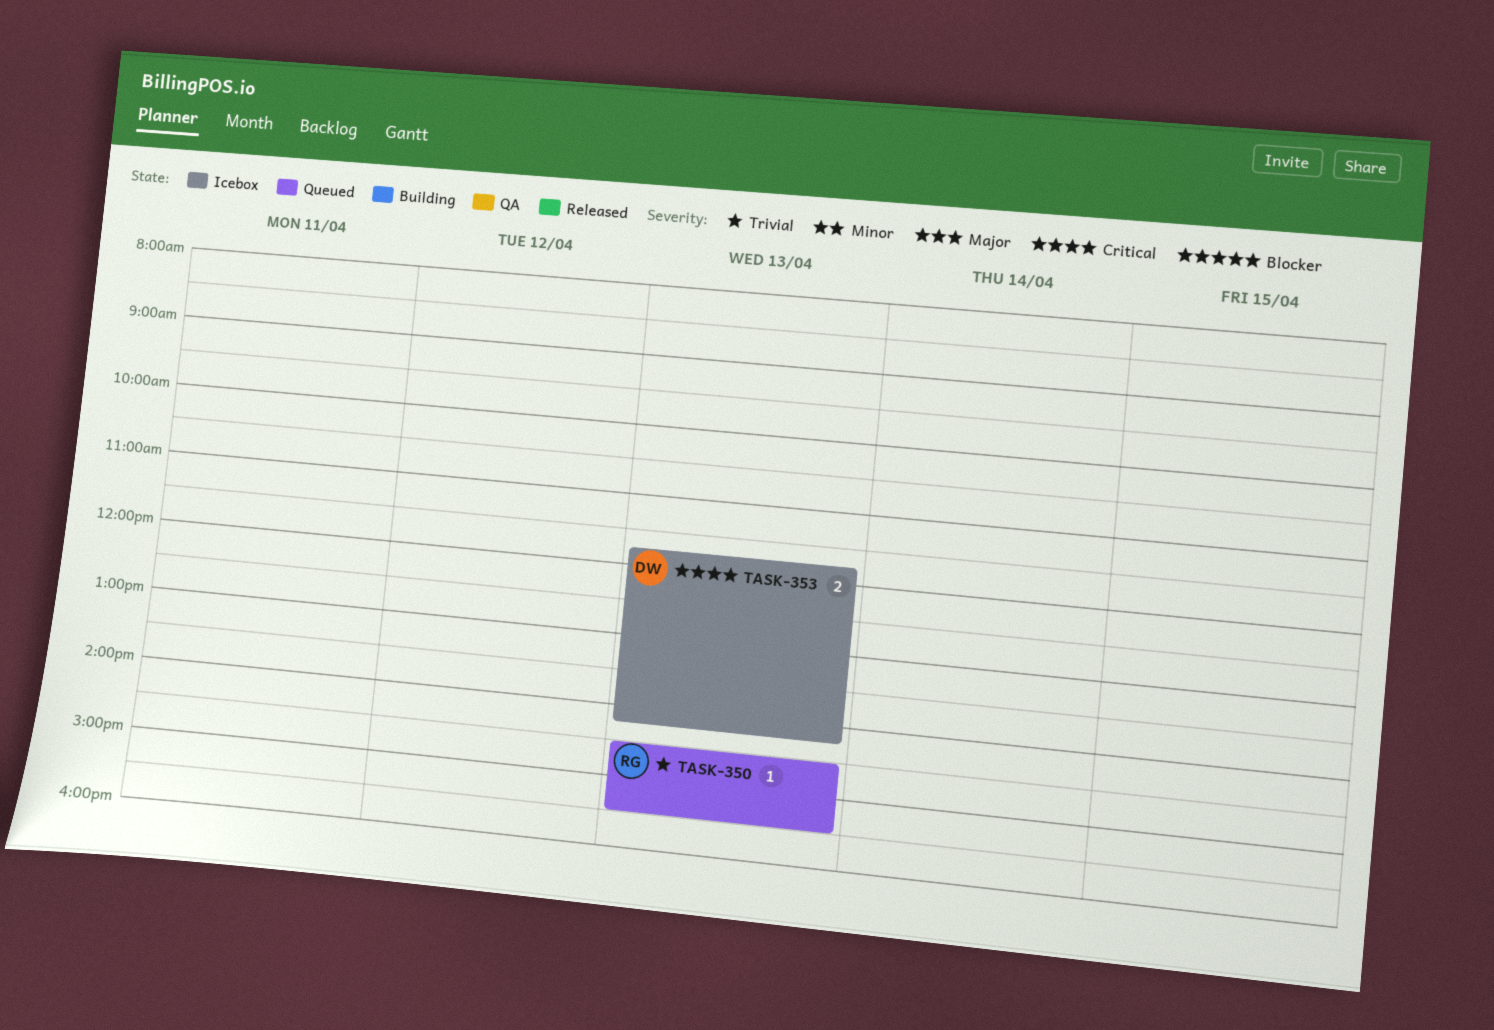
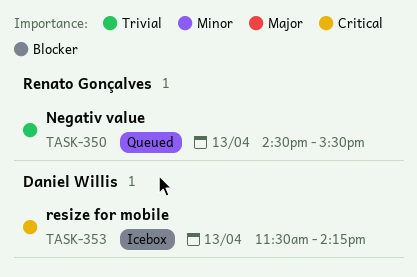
TASK-353, begins: 11:45 -> 11:30

